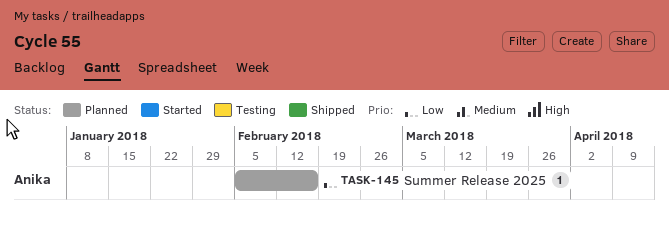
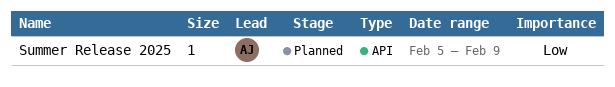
Summer Release 2025, due: Feb 16 -> Feb 9

